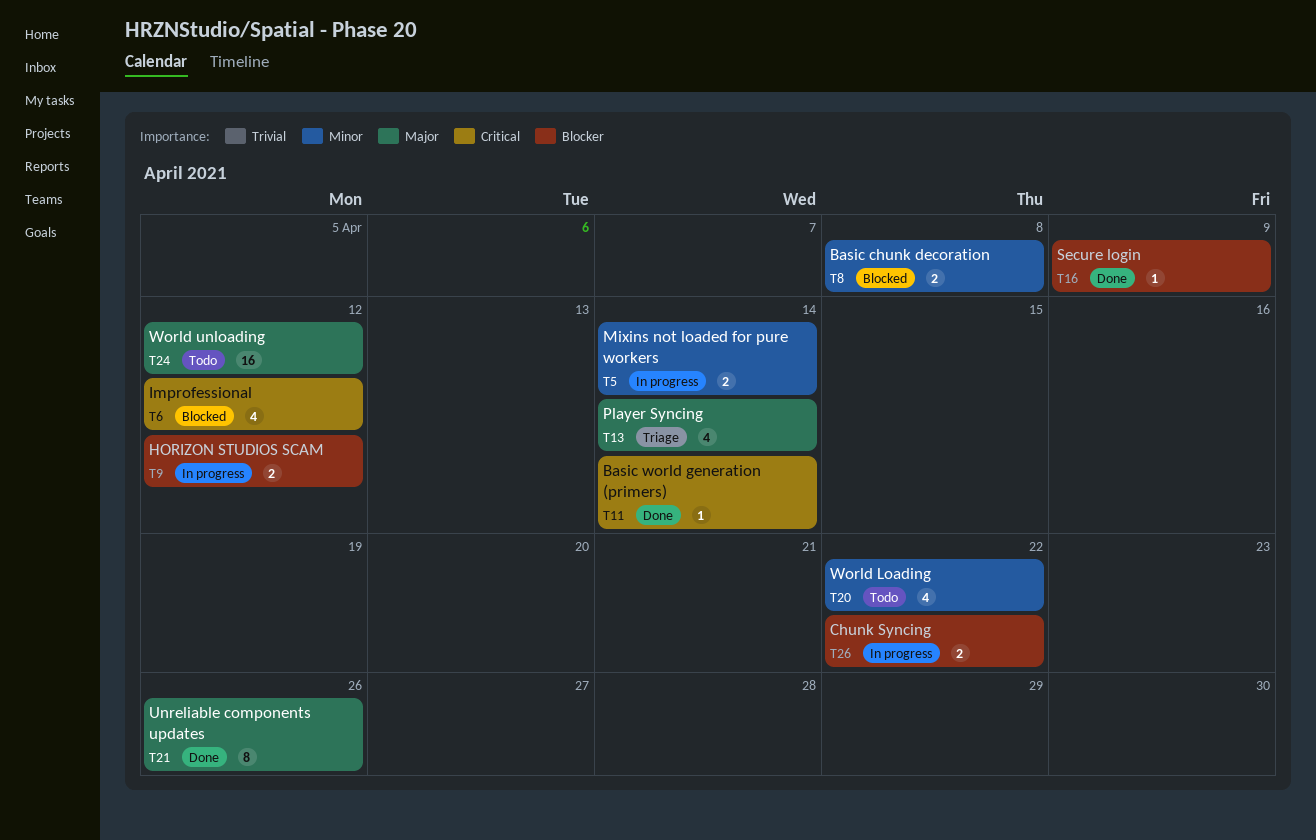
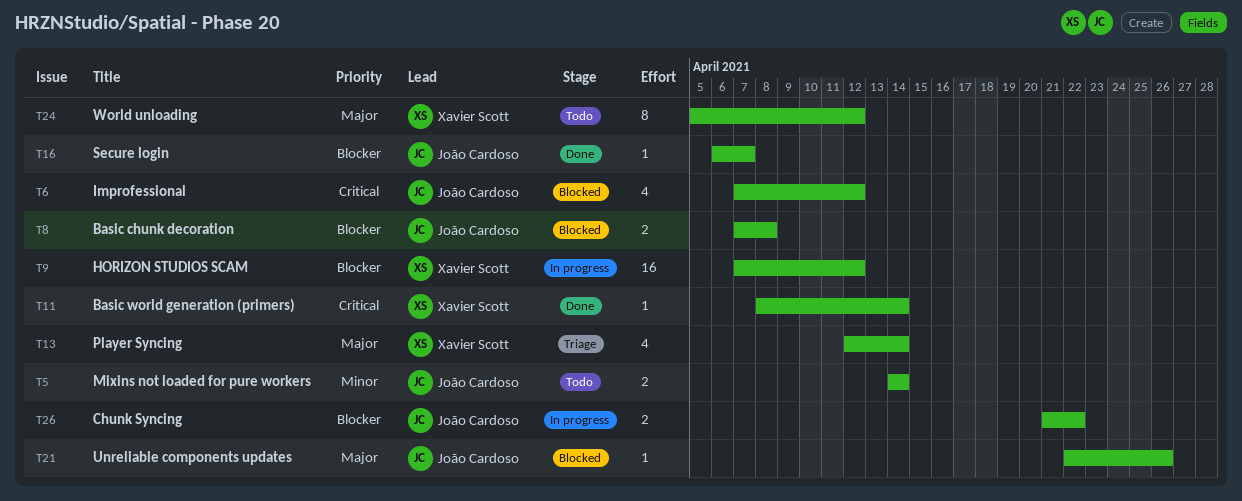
T5, status: In progress -> Todo
T8, priority: Minor -> Blocker
T9, estimate: 2 -> 16
T16, due: Apr 9 -> Apr 7
T20: present -> none
T21, status: Done -> Blocked
T21, estimate: 8 -> 1
T24, estimate: 16 -> 8

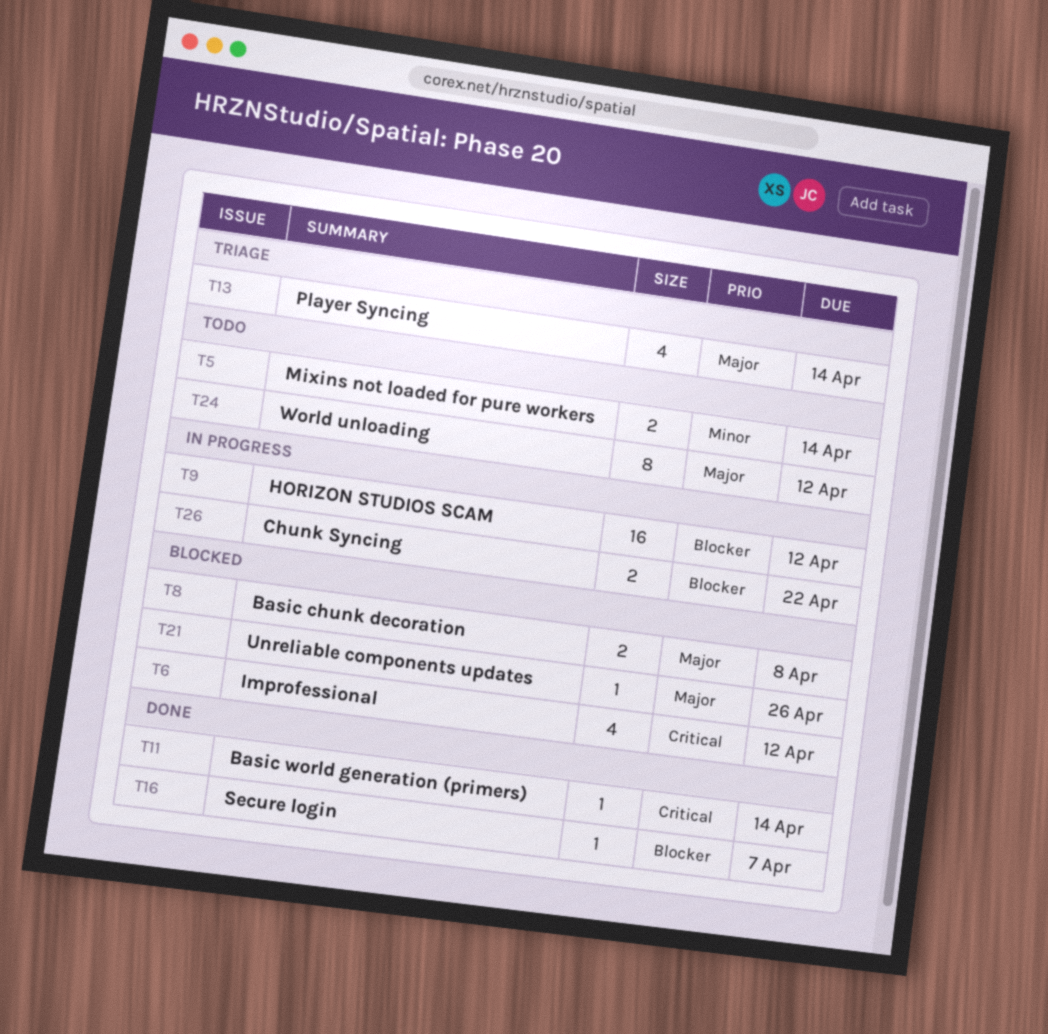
T8, priority: Blocker -> Major

